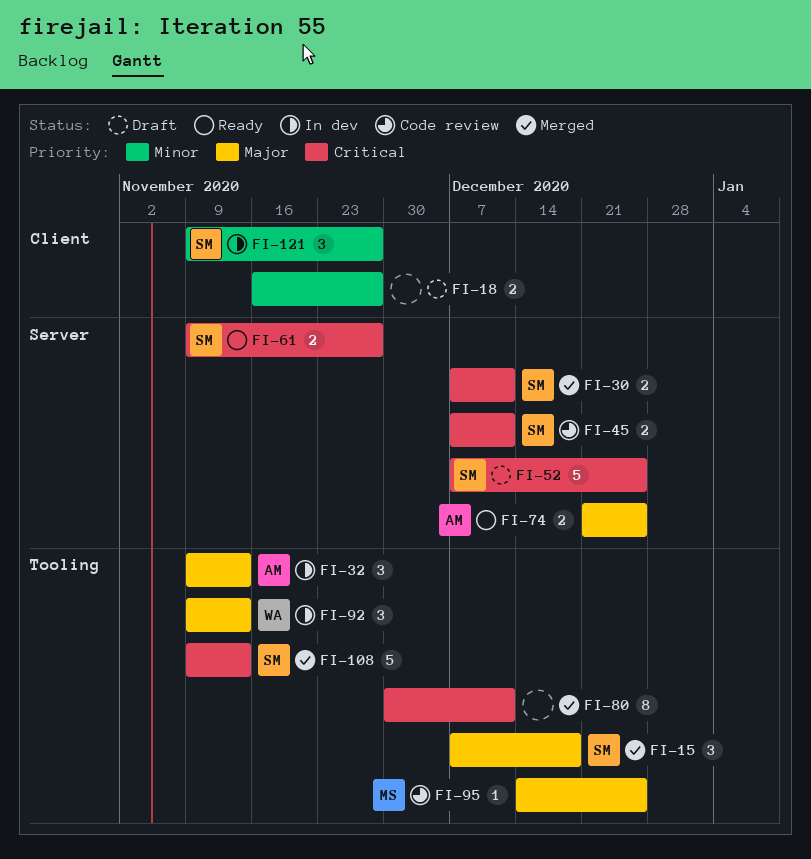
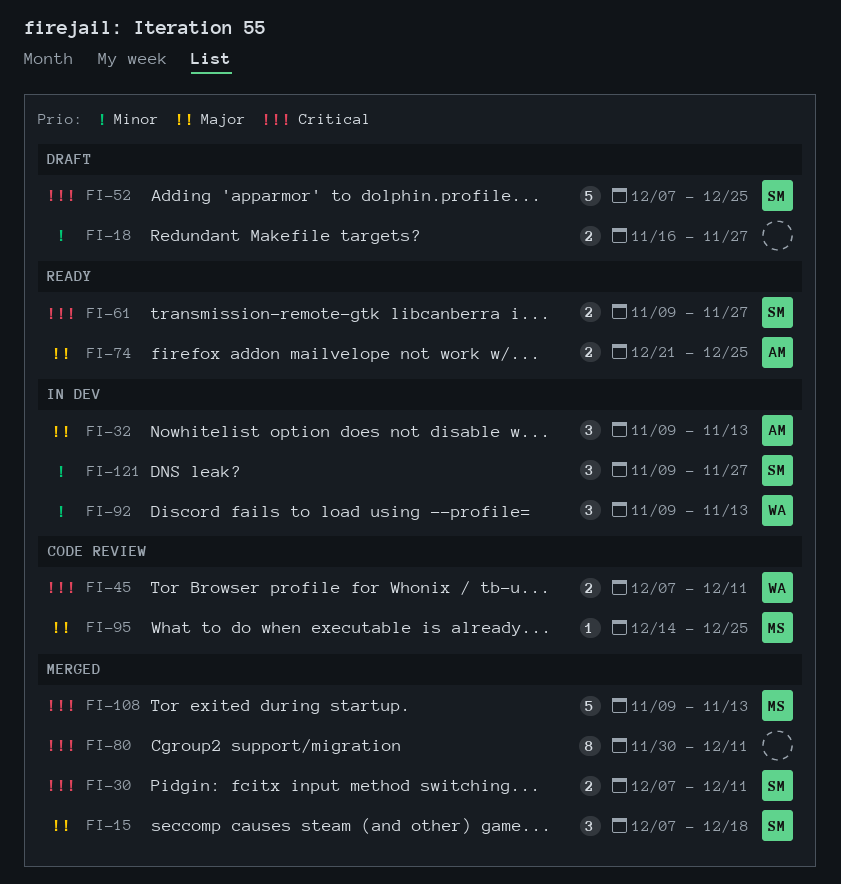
FI-45, owner: SM -> WA
FI-92, priority: Major -> Minor
FI-108, owner: SM -> MS

